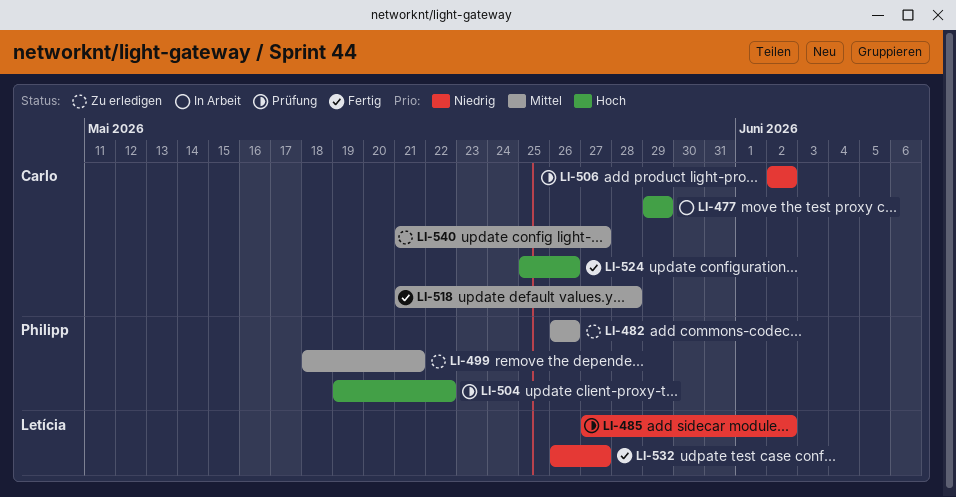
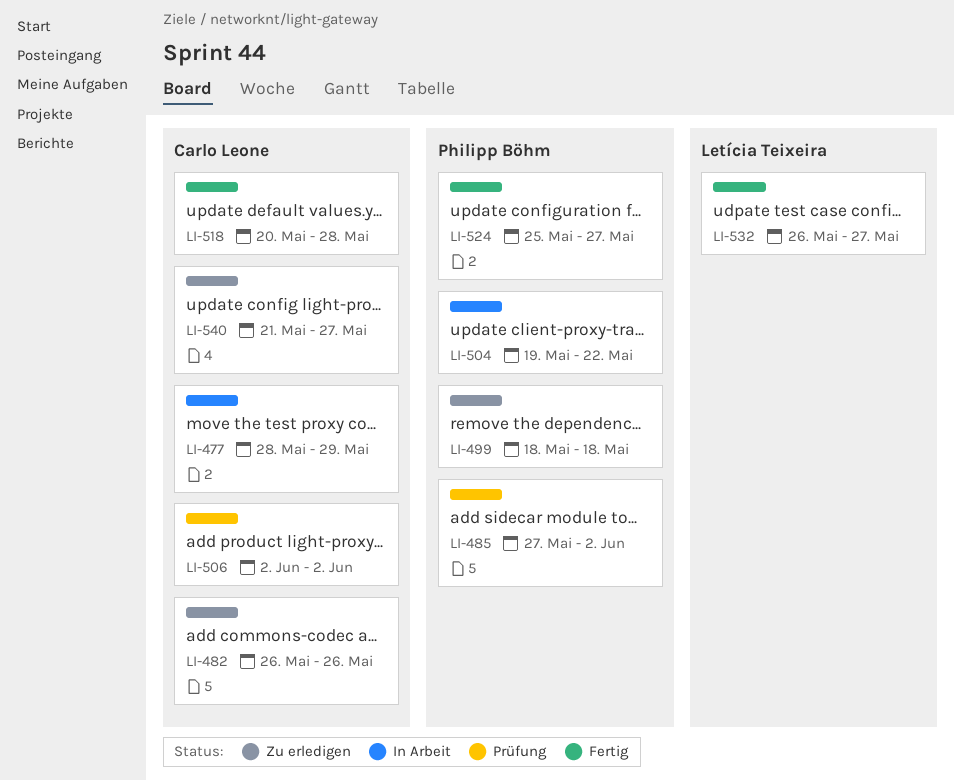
LI-477, start: May 29 -> May 28
LI-482, owner: Philipp Böhm -> Carlo Leone
LI-485, owner: Letícia Teixeira -> Philipp Böhm
LI-499, due: May 21 -> May 18
LI-504, status: Prüfung -> In Arbeit
LI-518, start: May 21 -> May 20
LI-524, owner: Carlo Leone -> Philipp Böhm
LI-524, due: May 26 -> May 27

